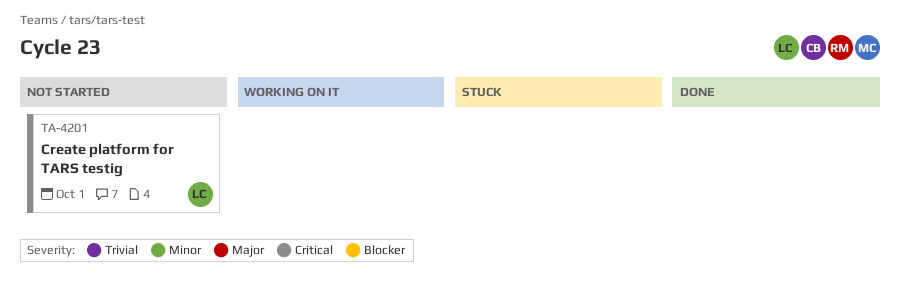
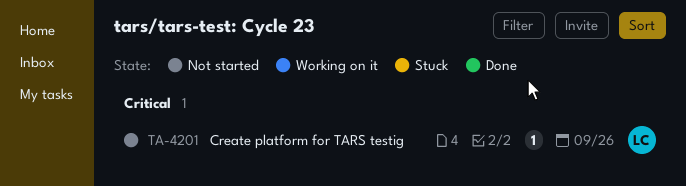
TA-4201, due: Oct 1 -> Sep 26

